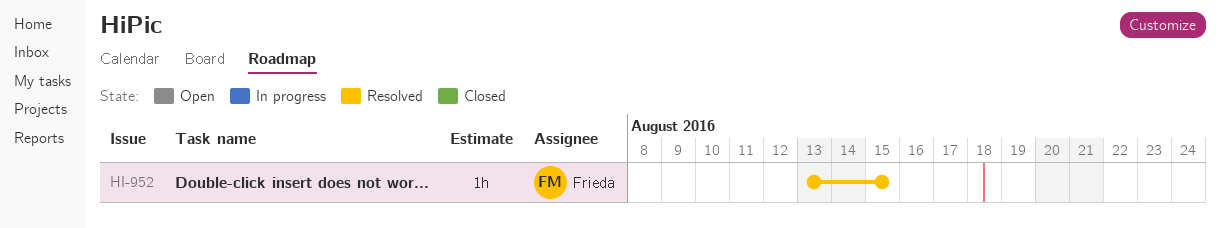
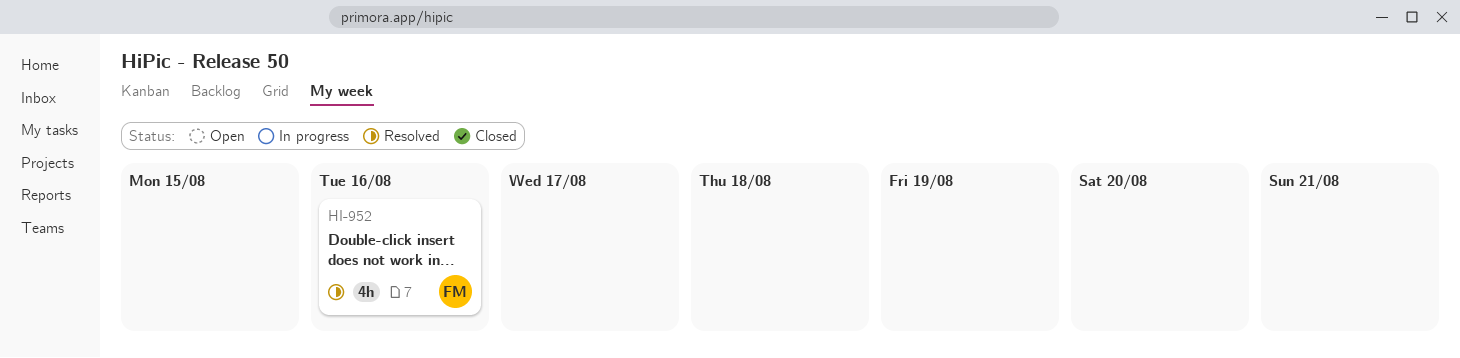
HI-952, estimate: 1h -> 4h
HI-952, due: Aug 15 -> Aug 16

